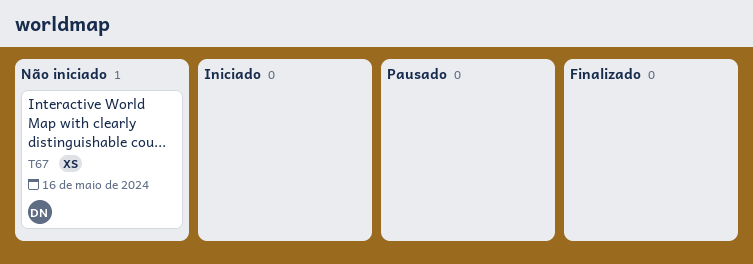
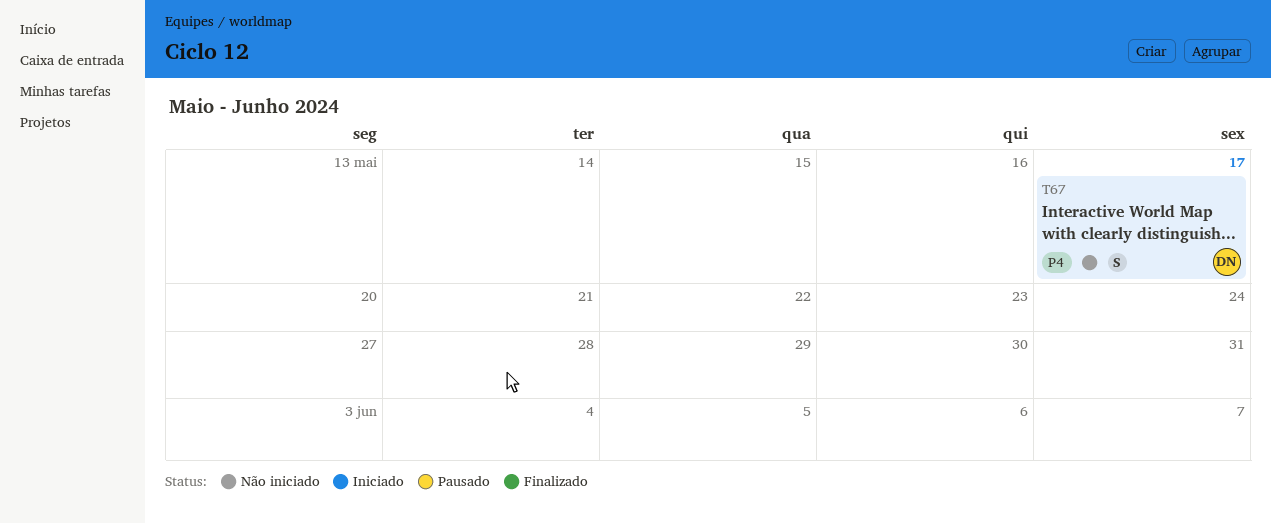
T67, estimate: XS -> S
T67, due: May 16 -> May 17

